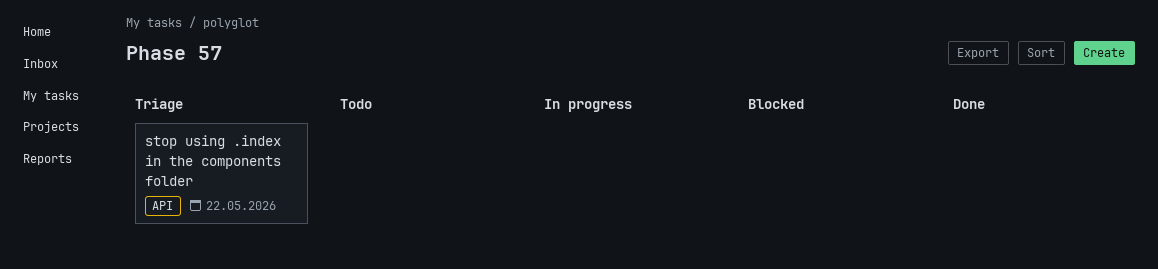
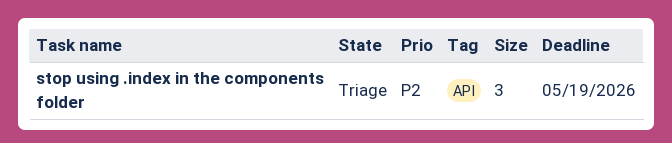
stop using .index in the components folder, due: May 22 -> May 19

